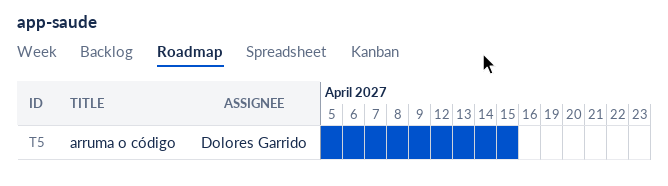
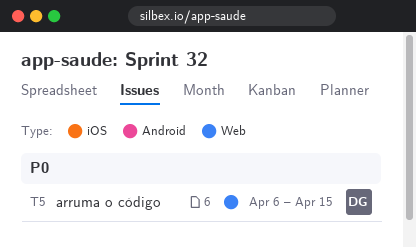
T5, start: Apr 5 -> Apr 6

